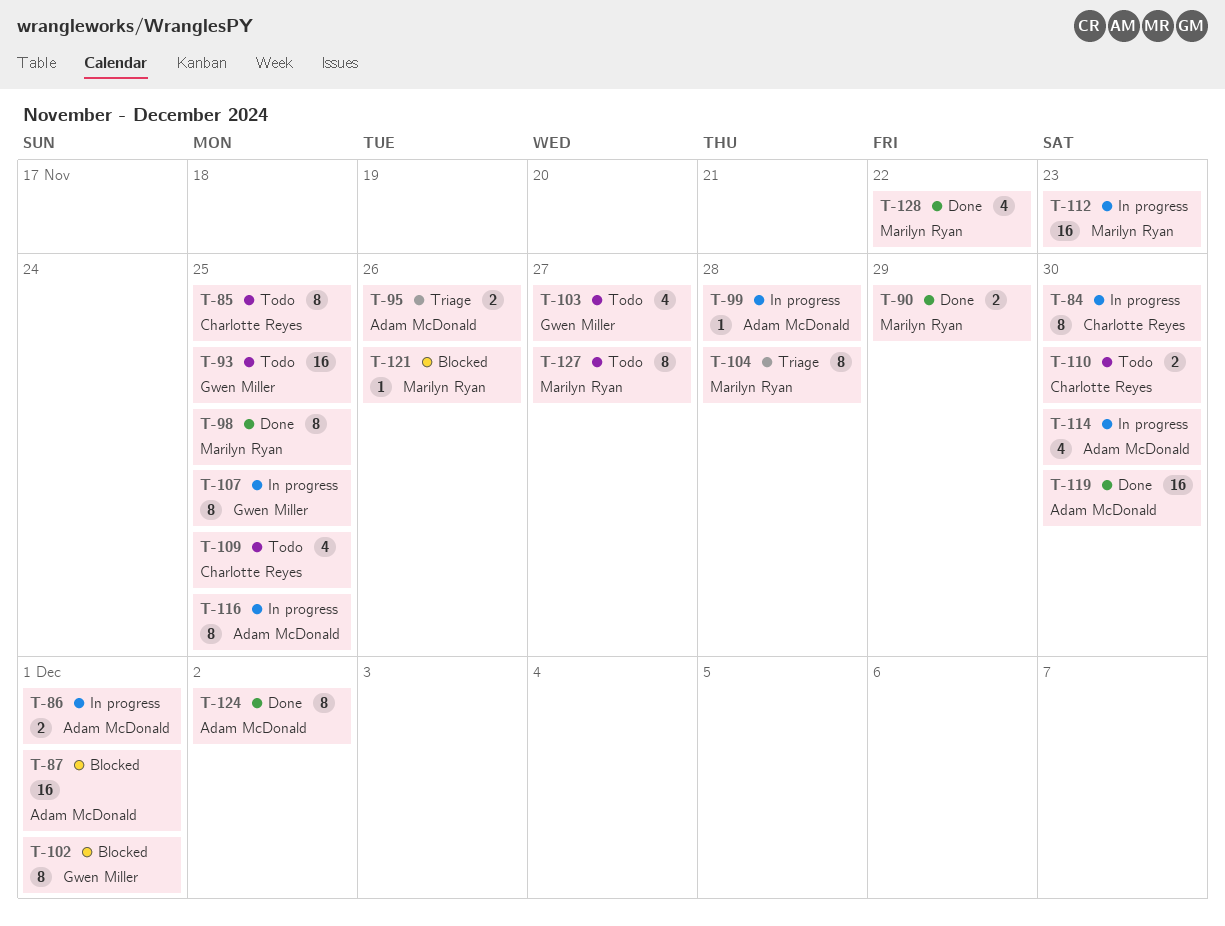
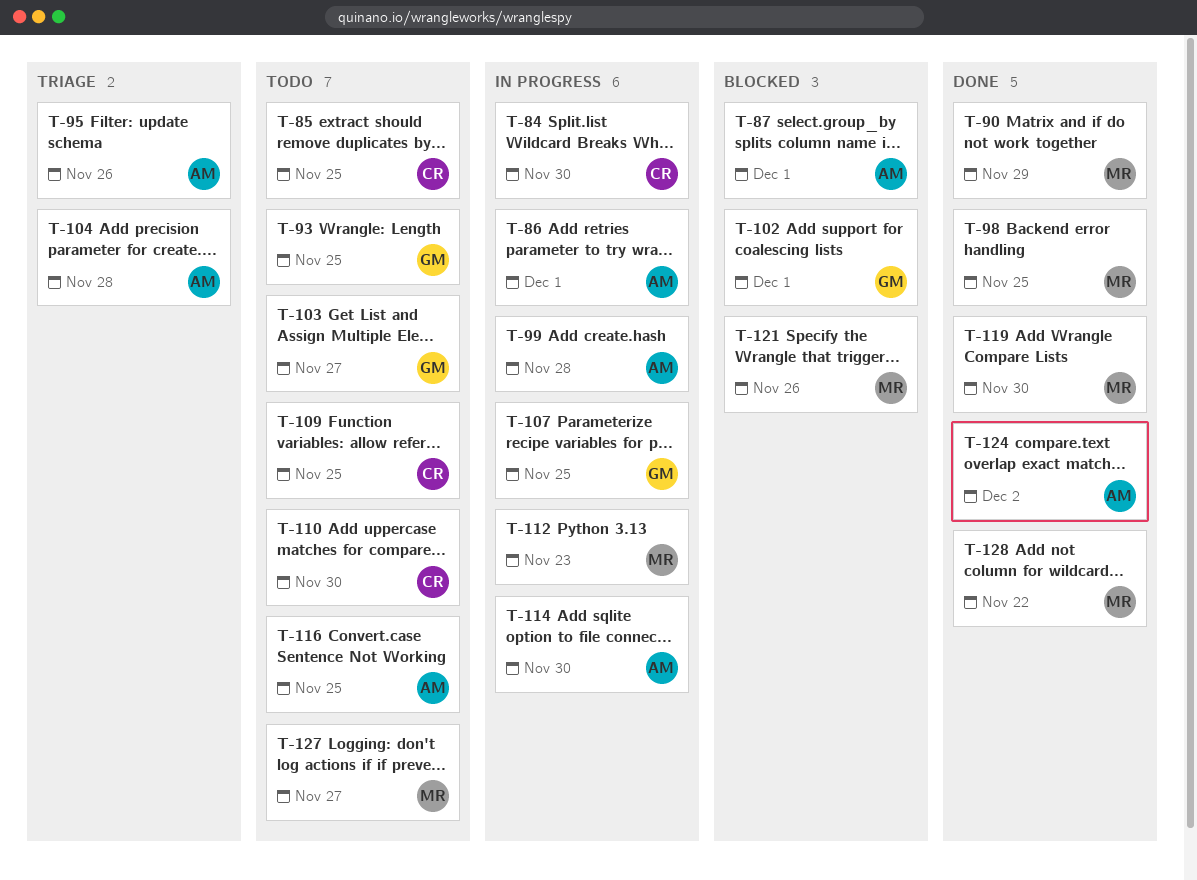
T-104, owner: Marilyn Ryan -> Adam McDonald
T-116, status: In progress -> Todo
T-119, owner: Adam McDonald -> Marilyn Ryan

